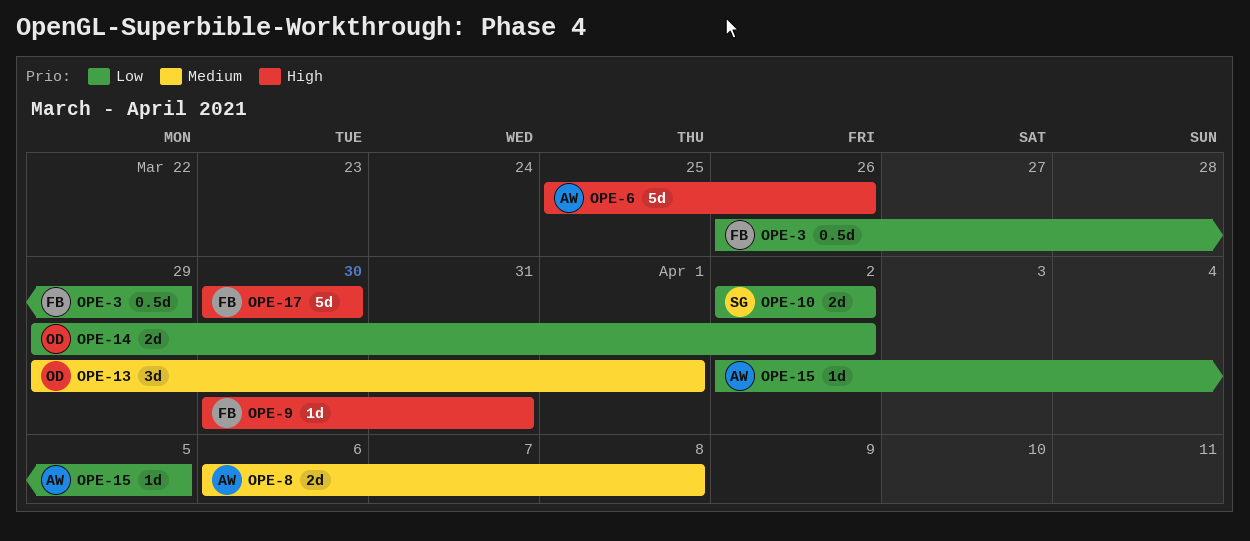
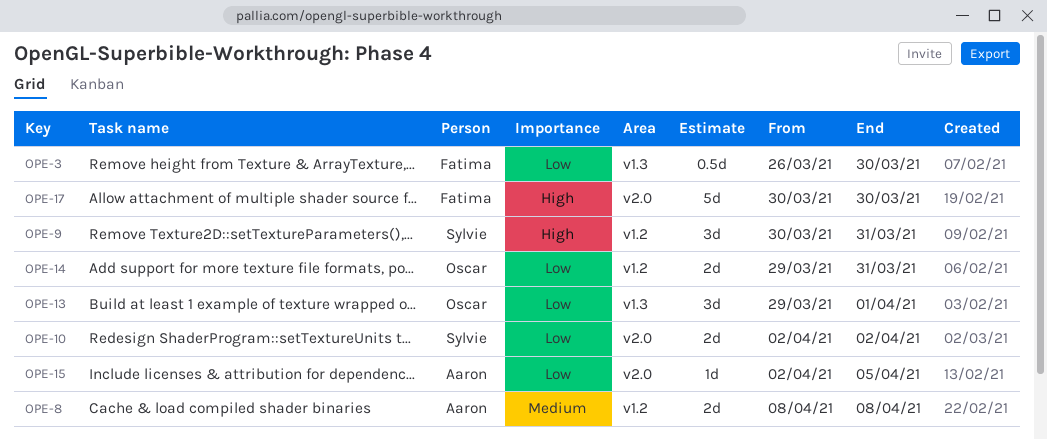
OPE-3, due: Mar 29 -> Mar 30
OPE-6: present -> none
OPE-8, start: Apr 6 -> Apr 8
OPE-9, owner: Fatima -> Sylvie
OPE-9, estimate: 1d -> 3d
OPE-13, priority: Medium -> Low
OPE-14, due: Apr 2 -> Mar 31

